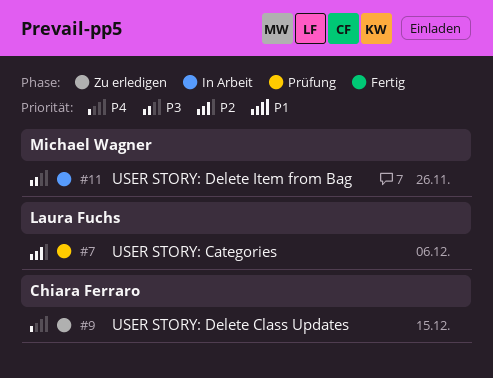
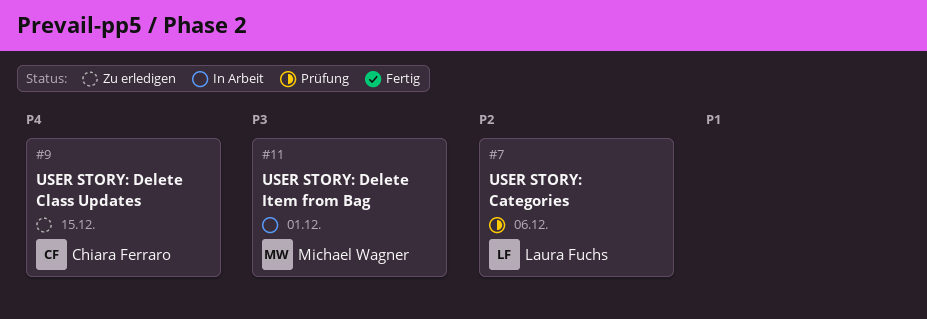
#11, due: Nov 26 -> Dec 1

